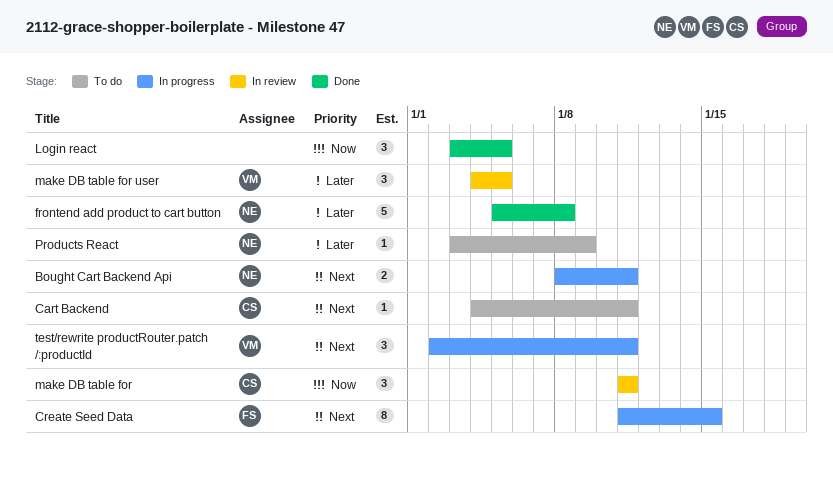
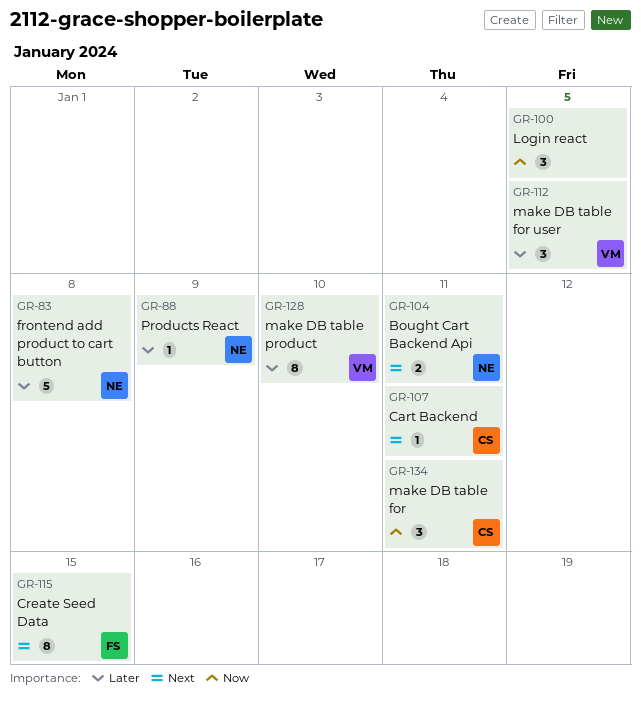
make DB table product: none -> present
test/rewrite productRouter.patch /:productId: present -> none

